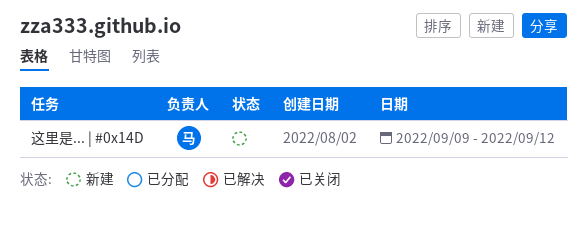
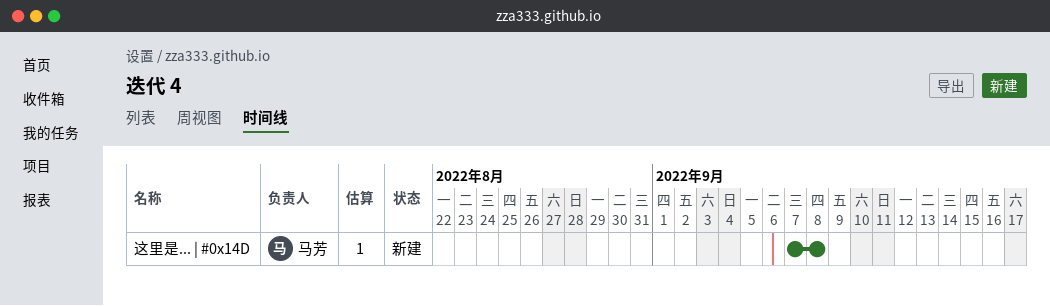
这里是... | #0x14D, start: Sep 9 -> Sep 7
这里是... | #0x14D, due: Sep 12 -> Sep 8

